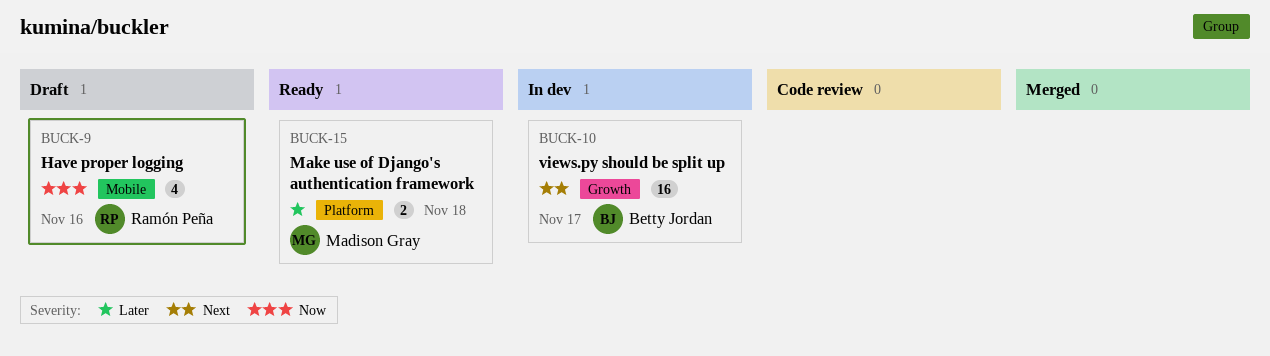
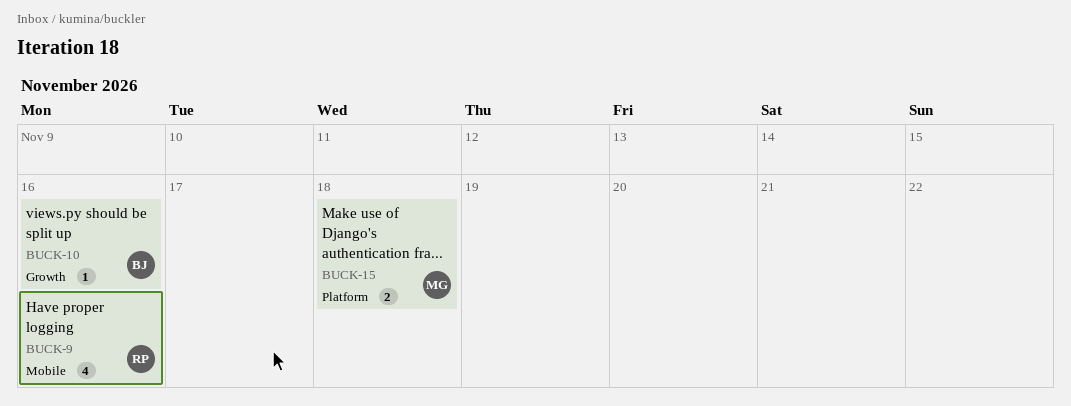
BUCK-10, estimate: 16 -> 1
BUCK-10, due: Nov 17 -> Nov 16

